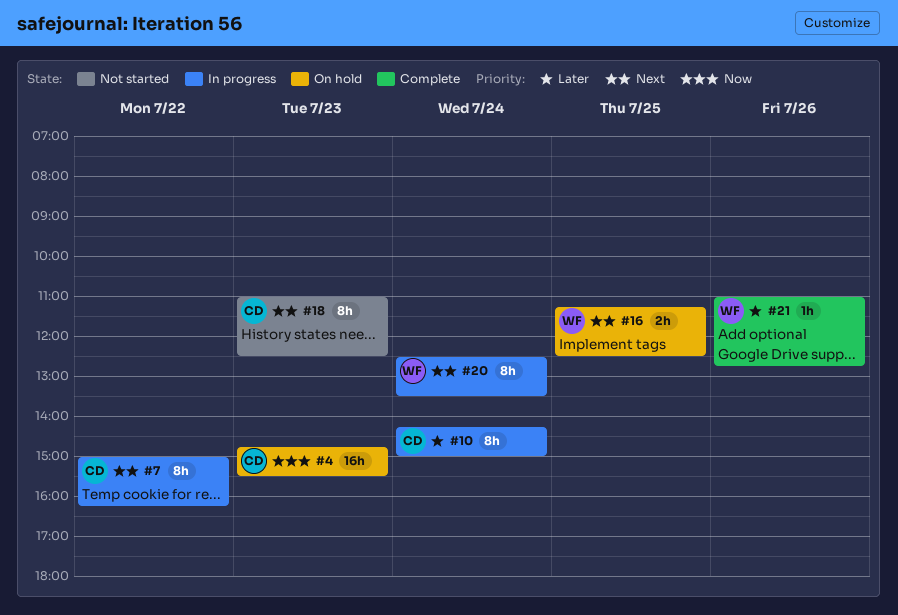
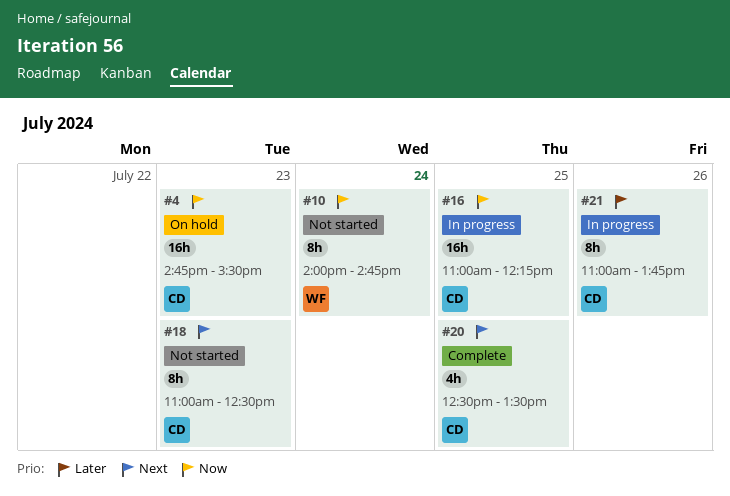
#7: present -> none
#10, status: In progress -> Not started
#10, owner: CD -> WF
#10, priority: Later -> Now
#10, begins: 14:15 -> 14:00
#10, ends: 15:00 -> 14:45
#16, status: On hold -> In progress
#16, owner: WF -> CD
#16, priority: Next -> Now
#16, estimate: 2h -> 16h
#16, begins: 11:15 -> 11:00
#16, ends: 12:30 -> 12:15
#20, status: In progress -> Complete
#20, owner: WF -> CD
#20, estimate: 8h -> 4h
#20, day: Jul 24 -> Jul 25
#21, status: Complete -> In progress
#21, owner: WF -> CD
#21, estimate: 1h -> 8h
#21, ends: 12:45 -> 13:45

